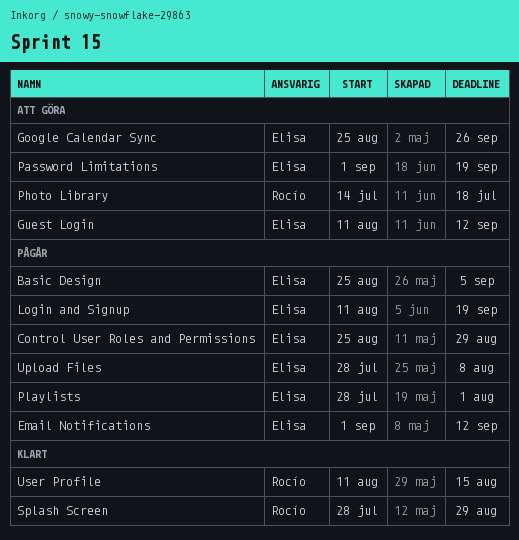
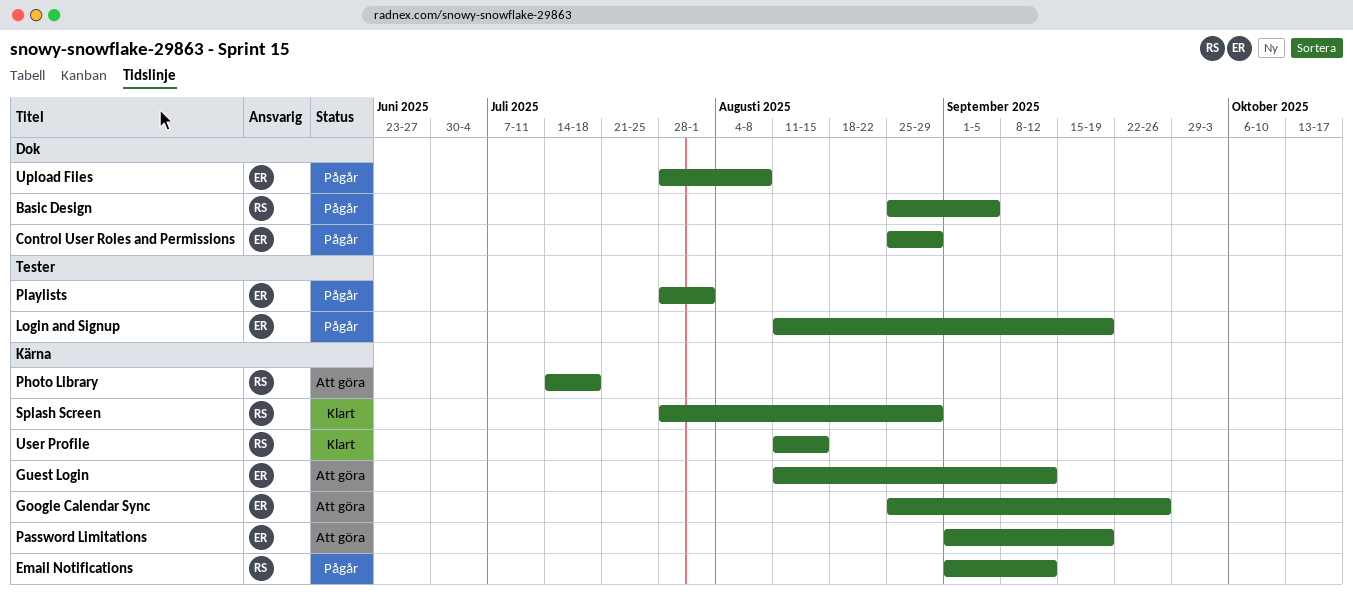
Basic Design, owner: Elisa -> Rocío
Email Notifications, owner: Elisa -> Rocío

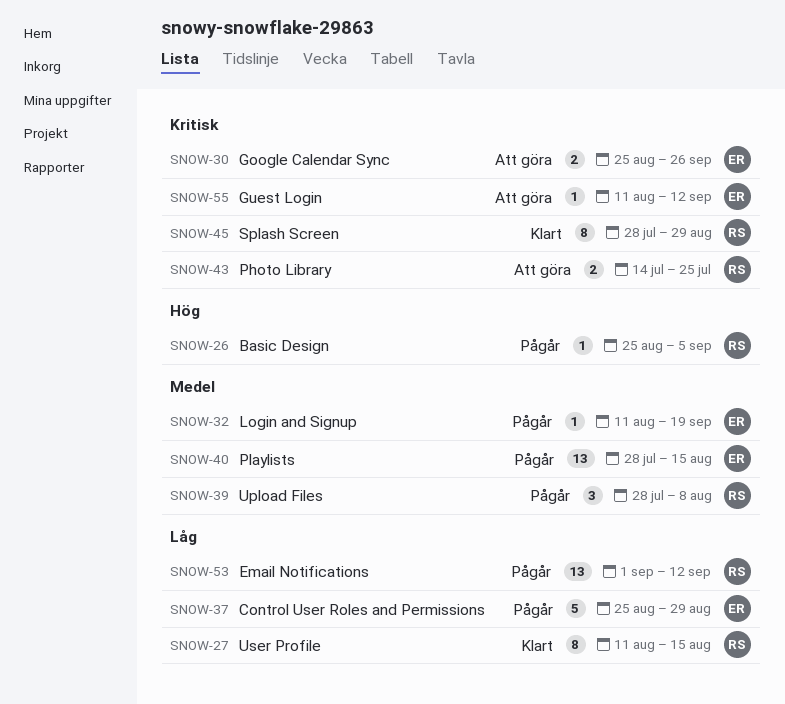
Password Limitations: present -> none
Photo Library, due: Jul 18 -> Jul 25
Playlists, due: Aug 1 -> Aug 15
Upload Files, owner: ER -> RS

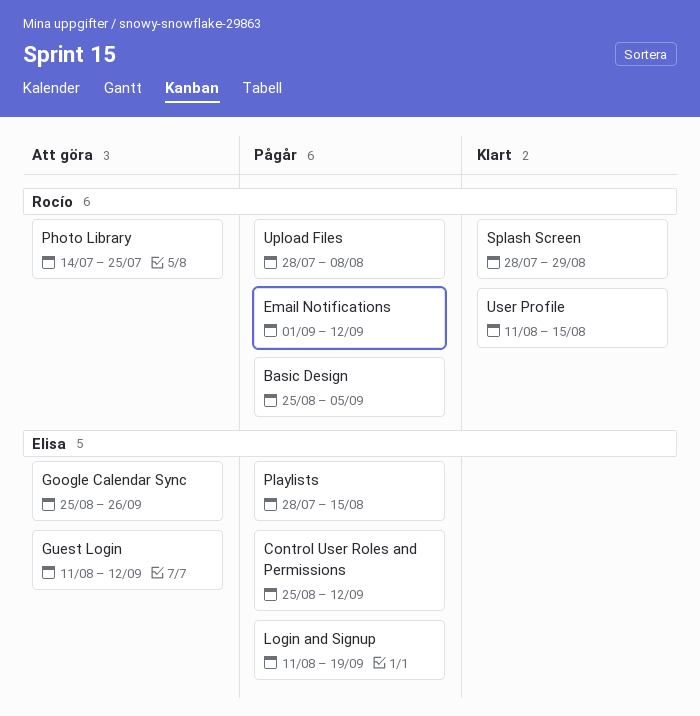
Control User Roles and Permissions, due: Aug 29 -> Sep 12

